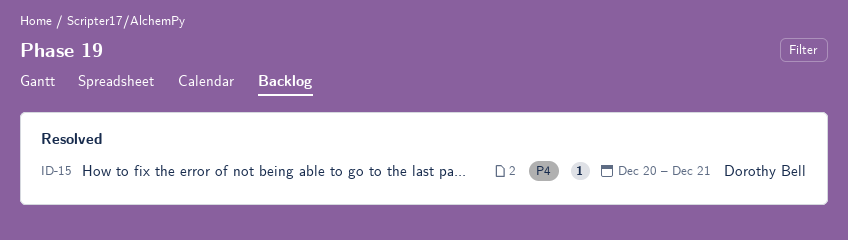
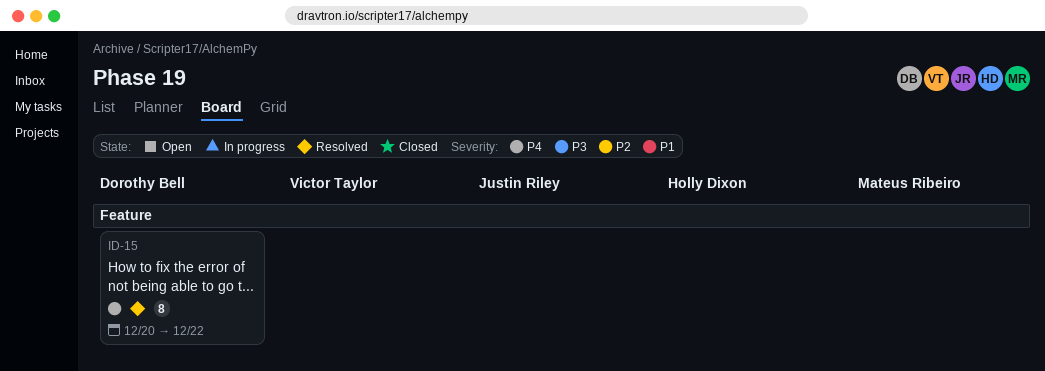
ID-15, estimate: 1 -> 8
ID-15, due: Dec 21 -> Dec 22

